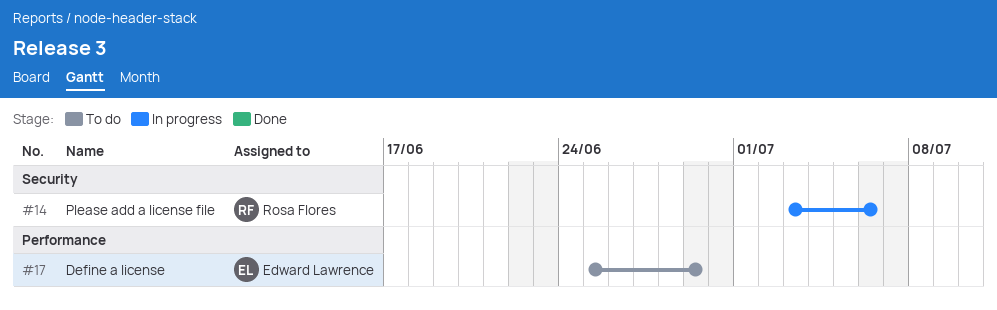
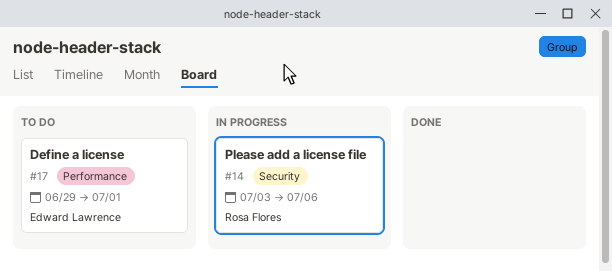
#17, start: Jun 25 -> Jun 29
#17, due: Jun 29 -> Jul 1

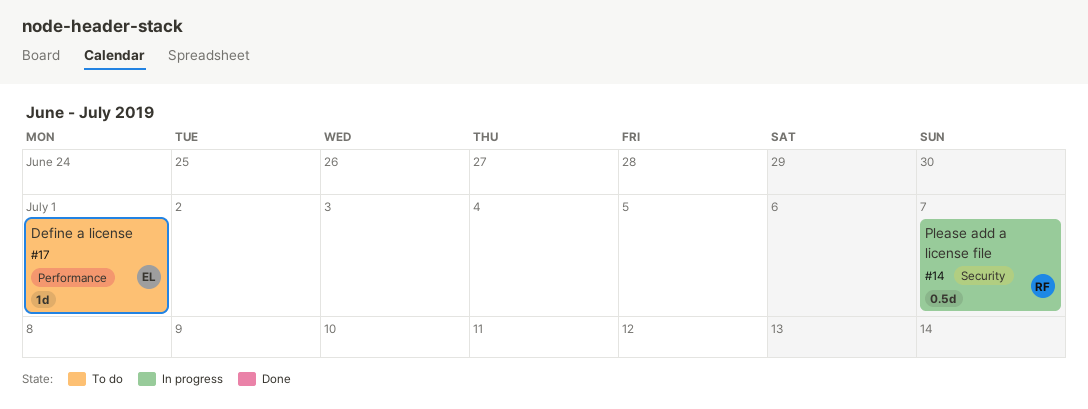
#14, due: Jul 6 -> Jul 7

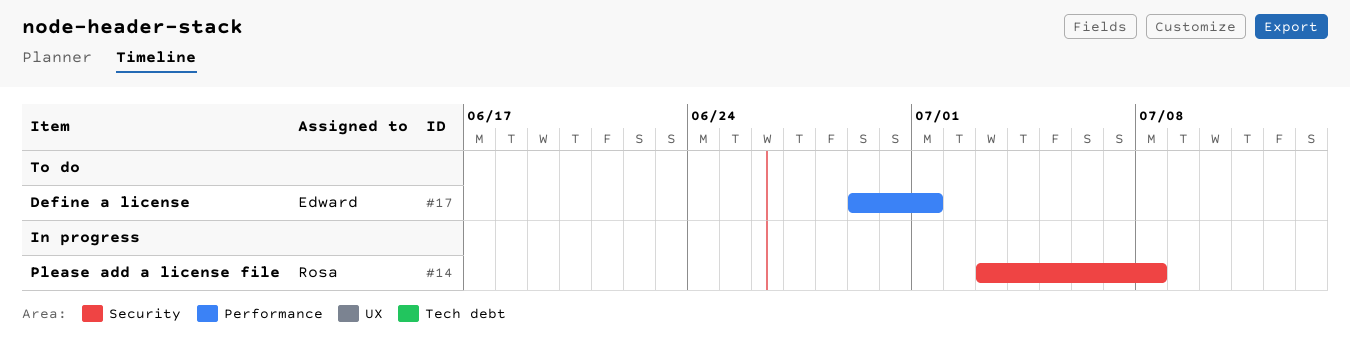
#14, due: Jul 7 -> Jul 8

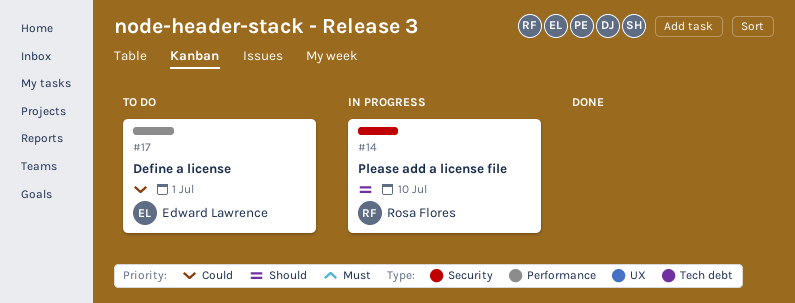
#14, due: Jul 8 -> Jul 10

